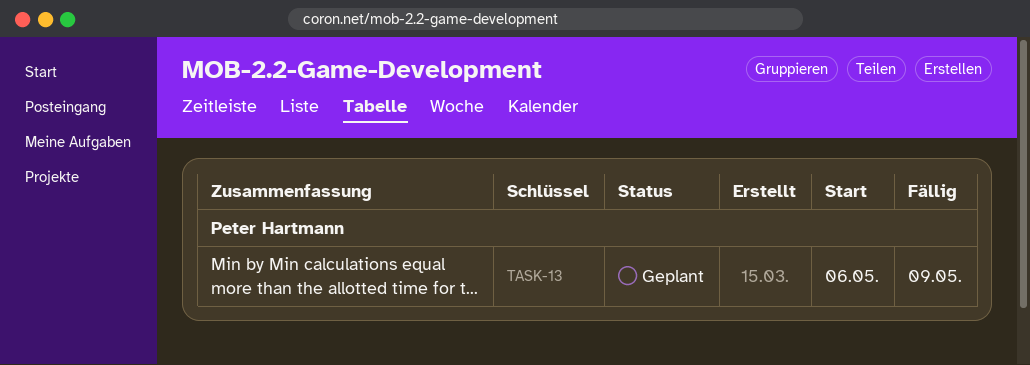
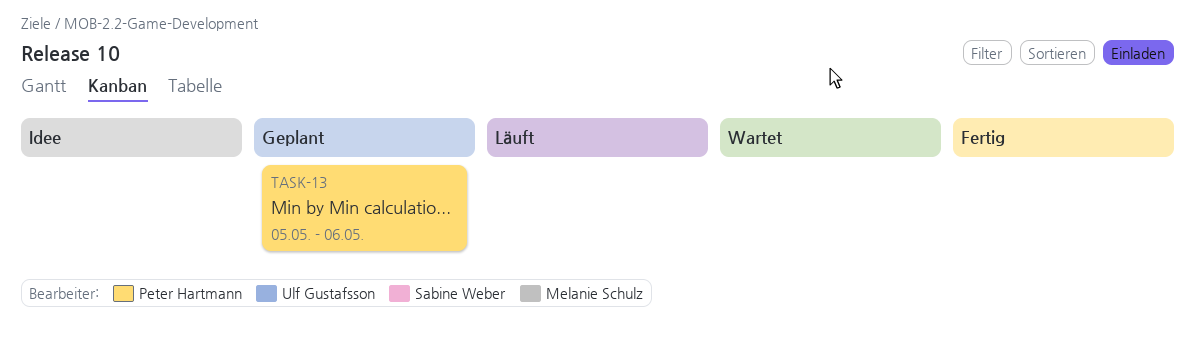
TASK-13, start: May 6 -> May 5
TASK-13, due: May 9 -> May 6

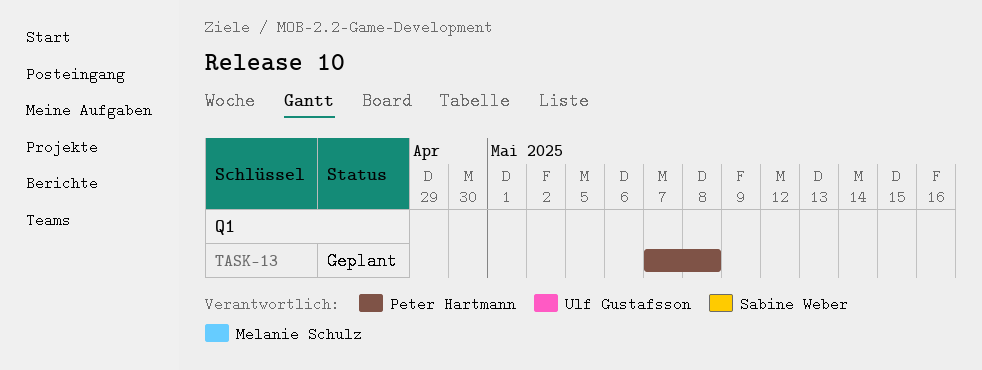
TASK-13, start: May 5 -> May 7
TASK-13, due: May 6 -> May 8

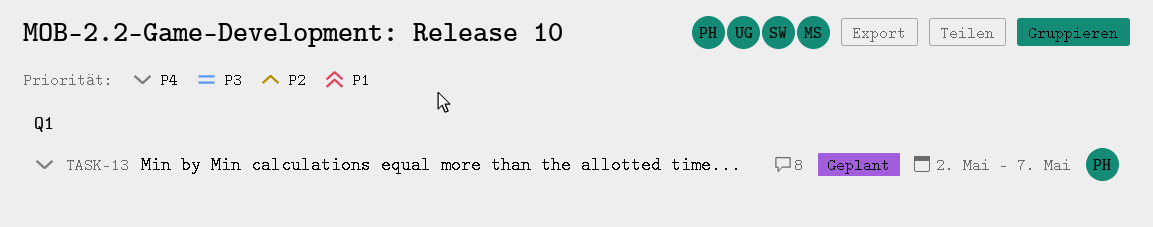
TASK-13, start: May 7 -> May 2
TASK-13, due: May 8 -> May 7

